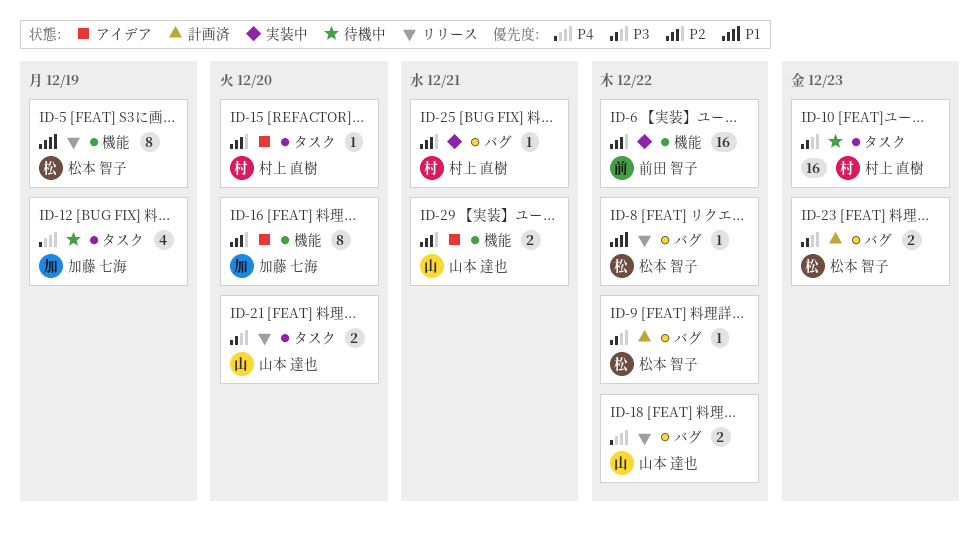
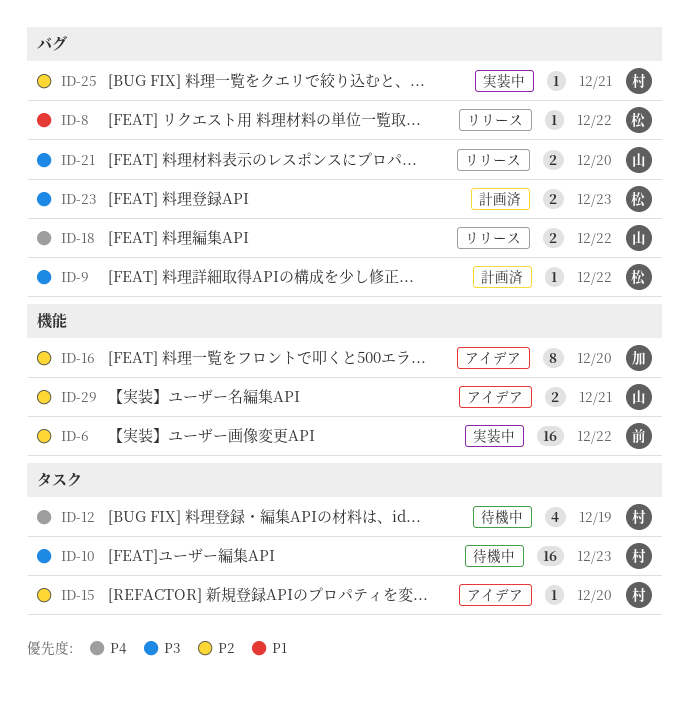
ID-5: present -> none
ID-12, owner: 加藤 七海 -> 村上 直樹
ID-21, label: タスク -> バグ

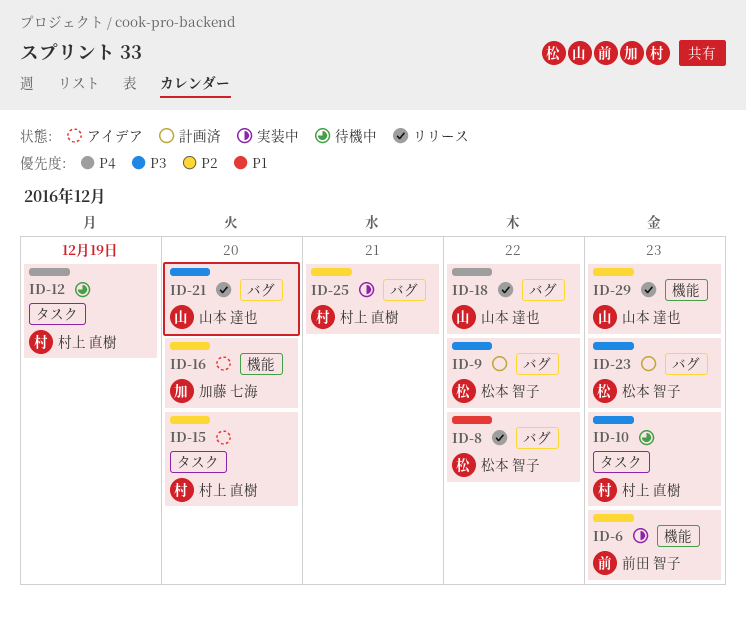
ID-6, due: Dec 22 -> Dec 23
ID-29, status: アイデア -> リリース
ID-29, due: Dec 21 -> Dec 23

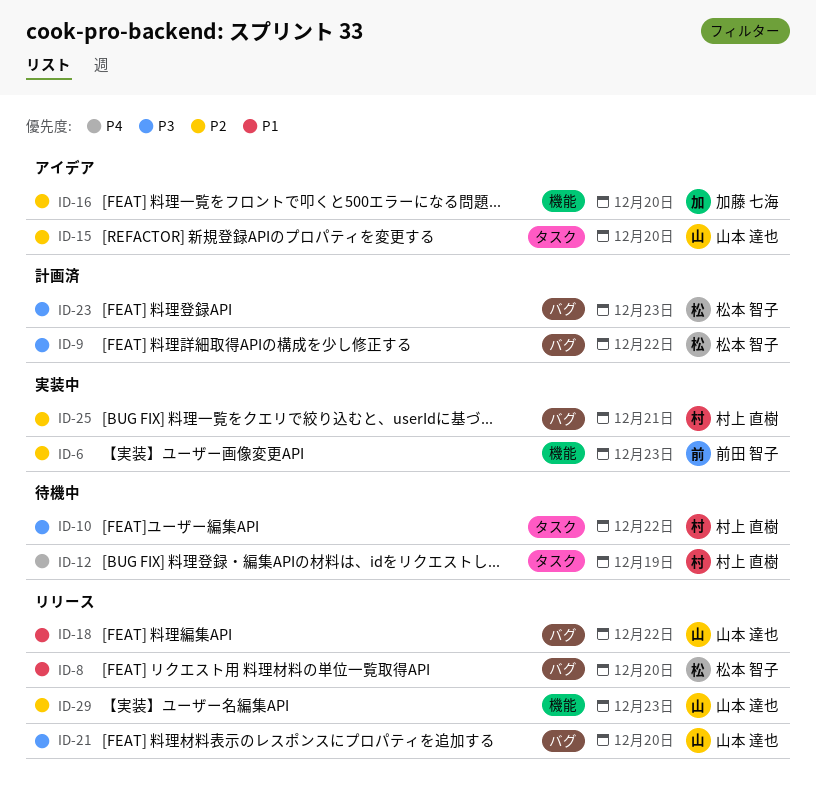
ID-8, due: Dec 22 -> Dec 20
ID-10, due: Dec 23 -> Dec 22
ID-15, owner: 村上 直樹 -> 山本 達也
ID-18, priority: P4 -> P1

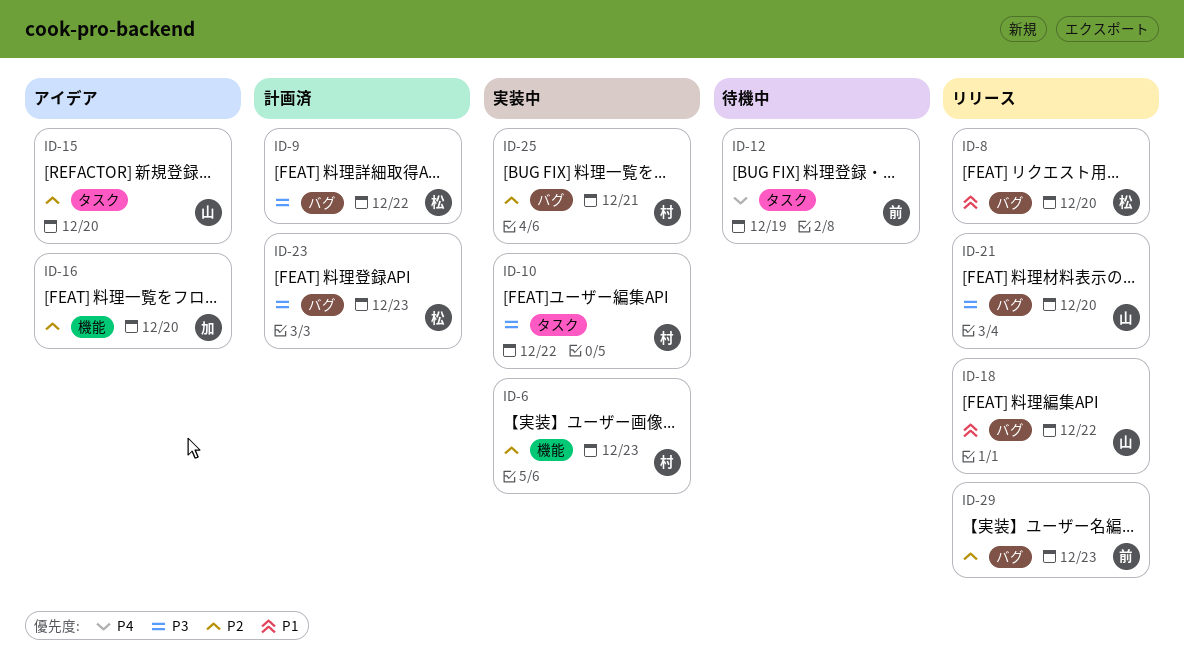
ID-6, owner: 前田 智子 -> 村上 直樹
ID-10, status: 待機中 -> 実装中
ID-12, owner: 村上 直樹 -> 前田 智子
ID-29, owner: 山本 達也 -> 前田 智子
ID-29, label: 機能 -> バグ

